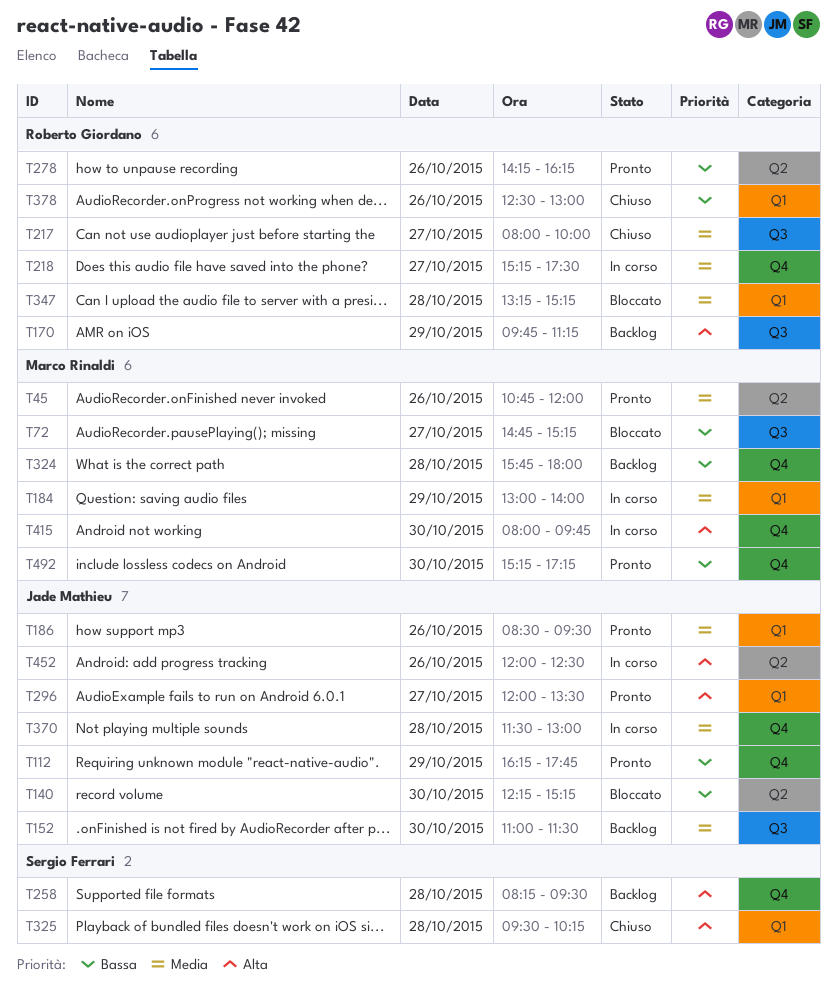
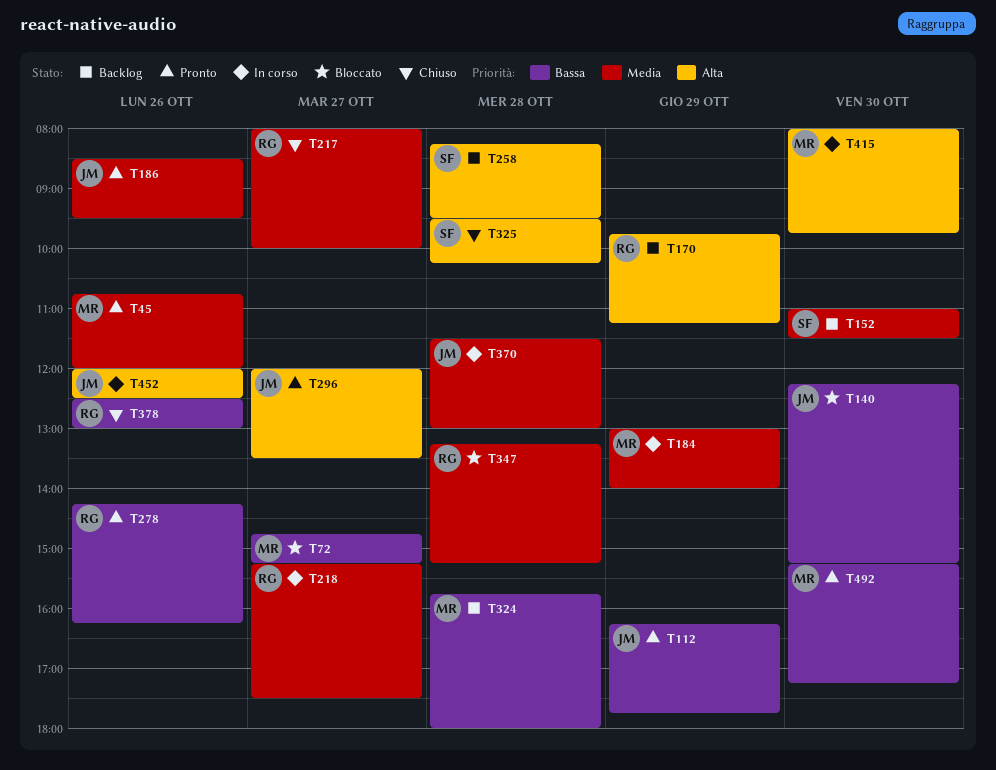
T152, owner: Jade Mathieu -> Sergio Ferrari

